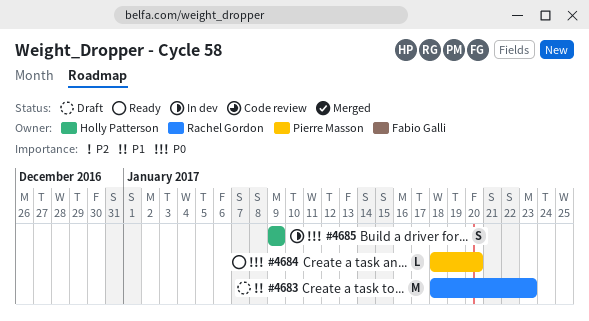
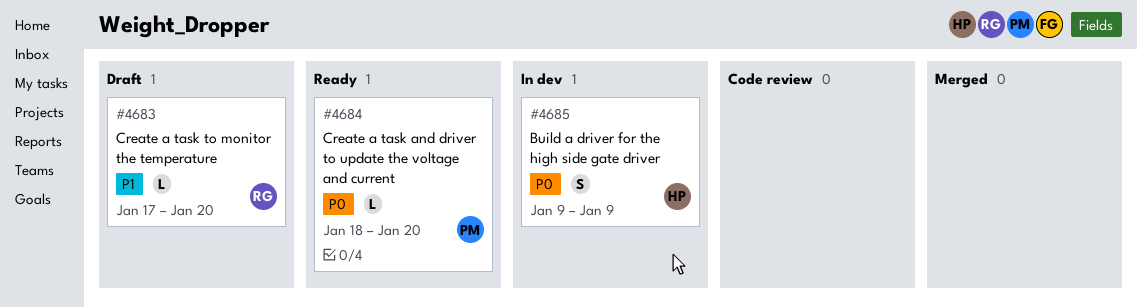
#4683, estimate: M -> L
#4683, start: Jan 18 -> Jan 17
#4683, due: Jan 23 -> Jan 20

